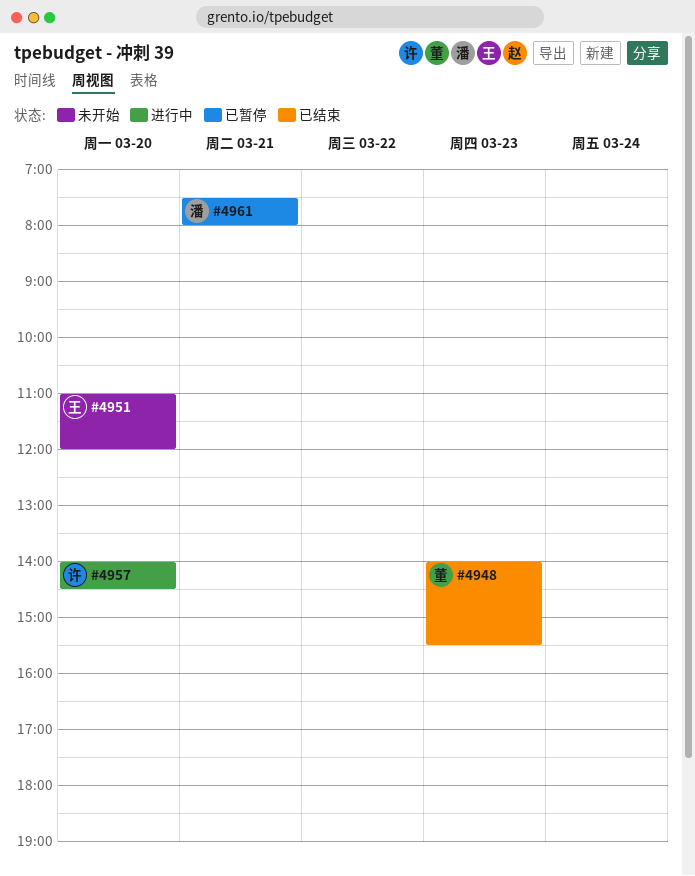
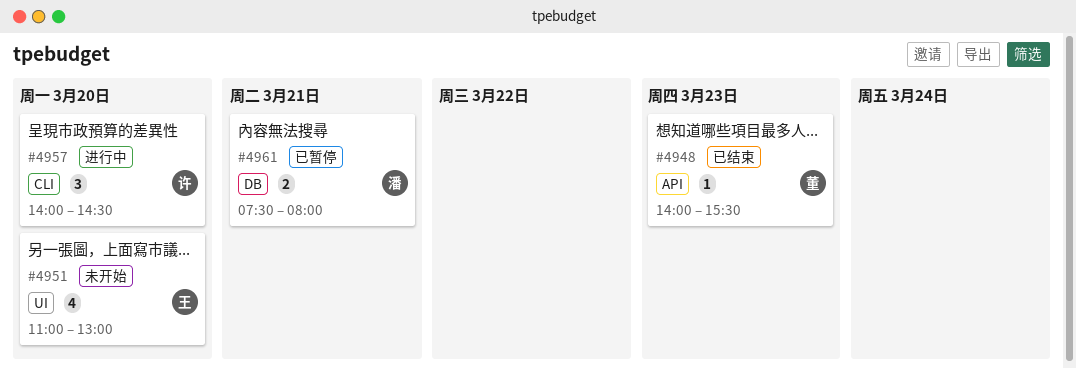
#4951, ends: 12:00 -> 13:00

